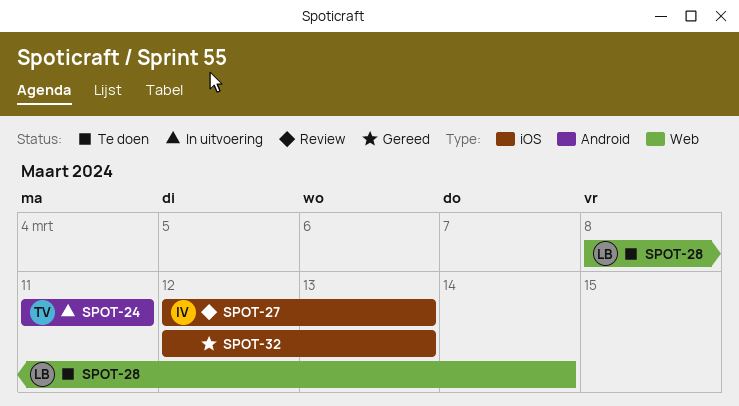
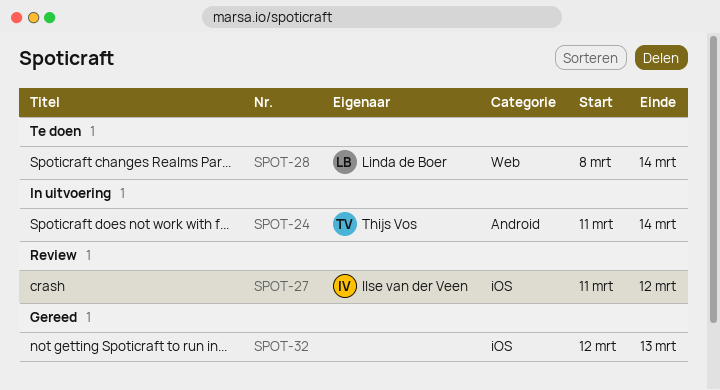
SPOT-24, due: Mar 11 -> Mar 14
SPOT-27, start: Mar 12 -> Mar 11
SPOT-27, due: Mar 13 -> Mar 12

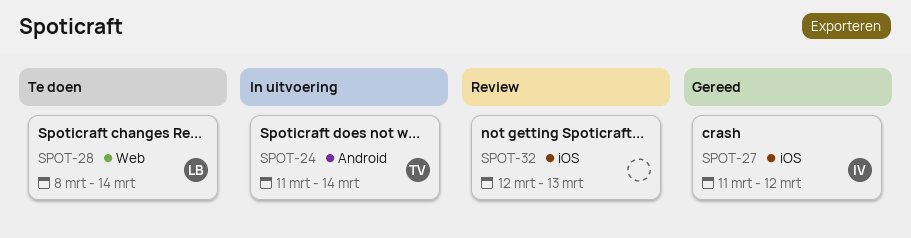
SPOT-27, status: Review -> Gereed
SPOT-32, status: Gereed -> Review

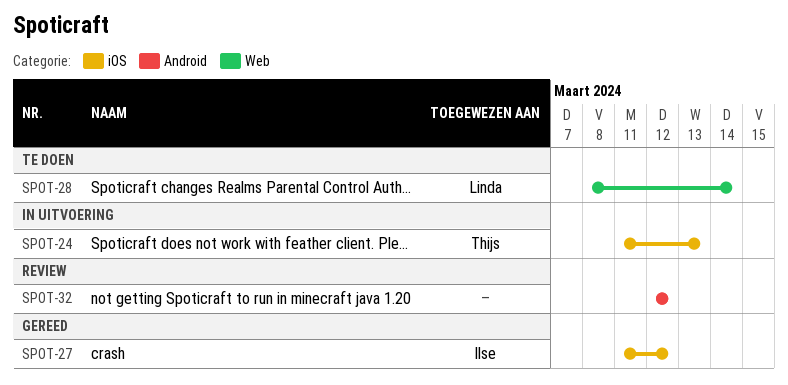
SPOT-24, label: Android -> iOS
SPOT-24, due: Mar 14 -> Mar 13
SPOT-32, label: iOS -> Android
SPOT-32, due: Mar 13 -> Mar 12

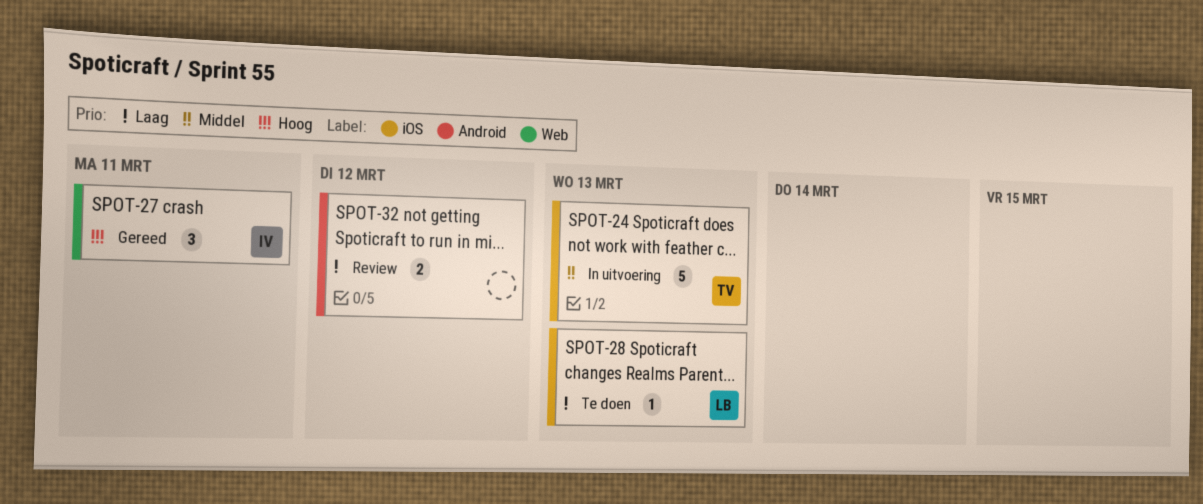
SPOT-27, label: iOS -> Web
SPOT-27, due: Mar 12 -> Mar 11
SPOT-28, label: Web -> iOS
SPOT-28, due: Mar 14 -> Mar 13

